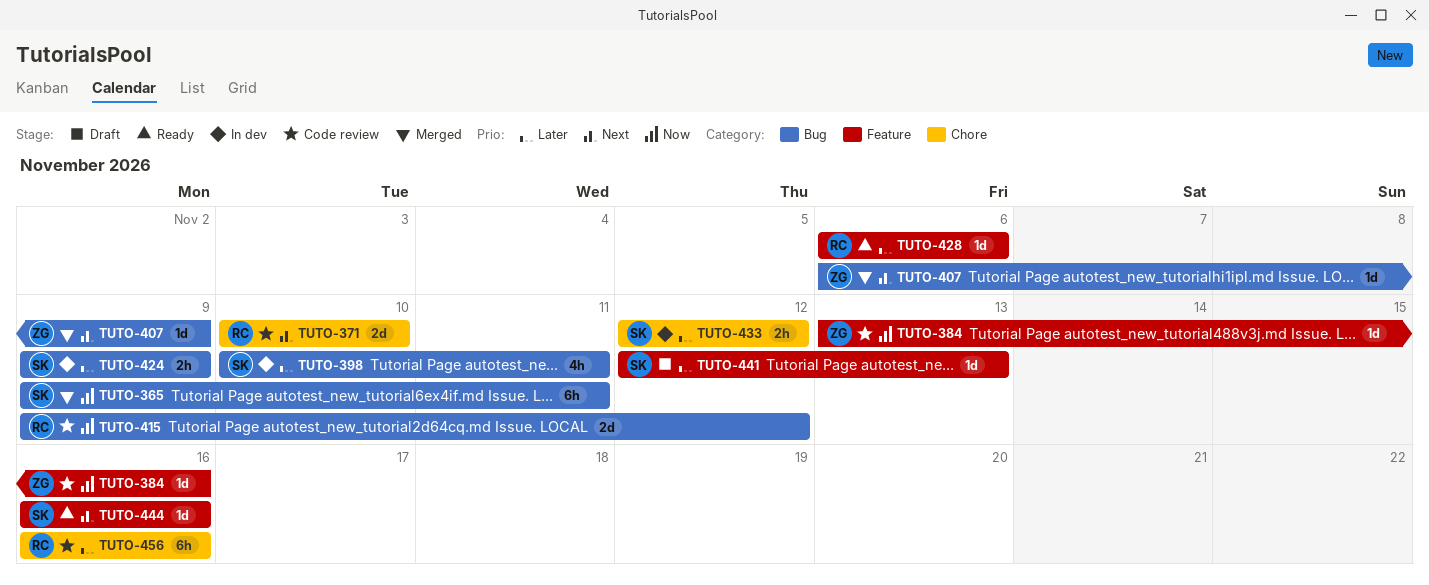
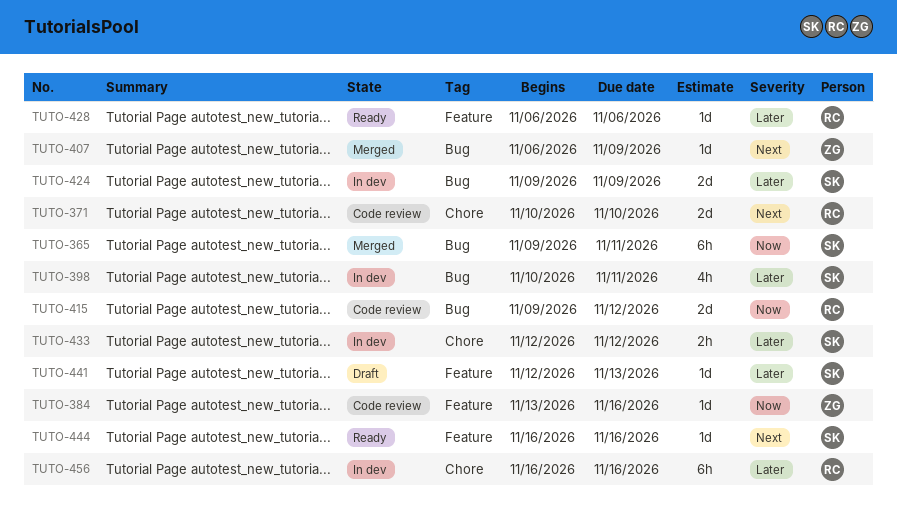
TUTO-424, estimate: 2h -> 2d
TUTO-456, status: Code review -> In dev

